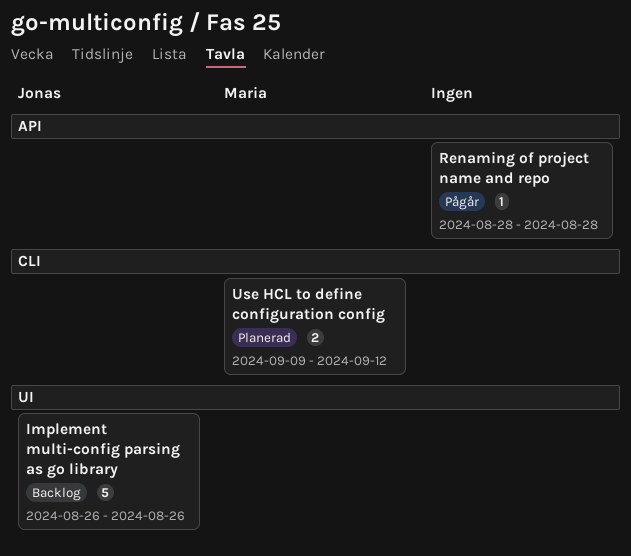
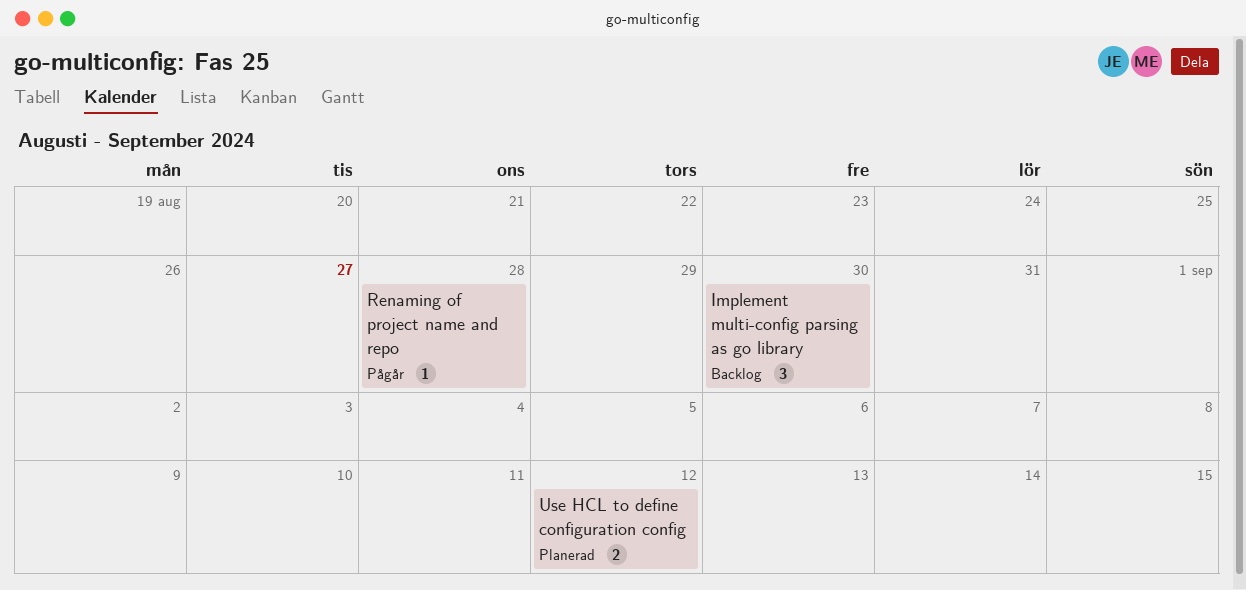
Implement multi-config parsing as go library, estimate: 5 -> 3
Implement multi-config parsing as go library, due: Aug 26 -> Aug 30

